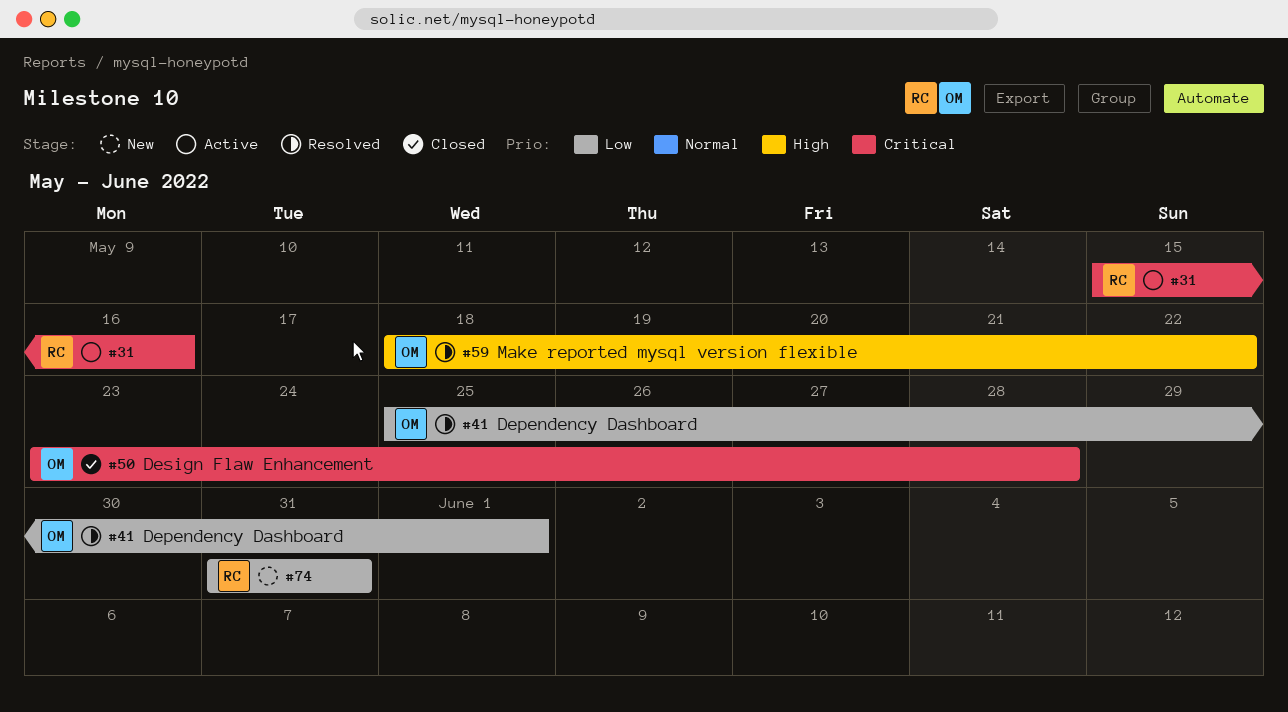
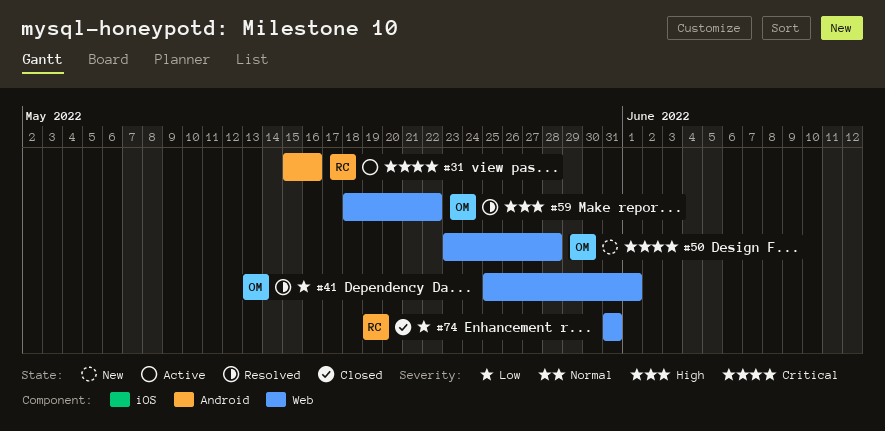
#50, status: Closed -> New
#74, status: New -> Closed

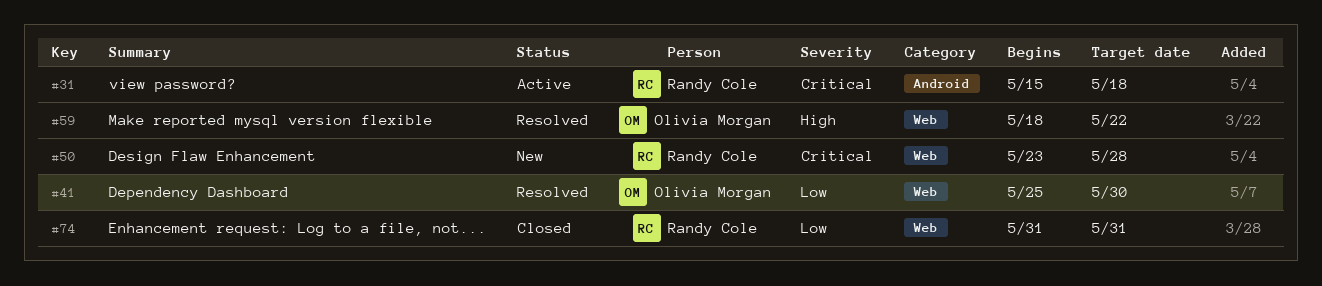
#31, due: May 16 -> May 18
#41, due: Jun 1 -> May 30
#50, owner: Olivia Morgan -> Randy Cole

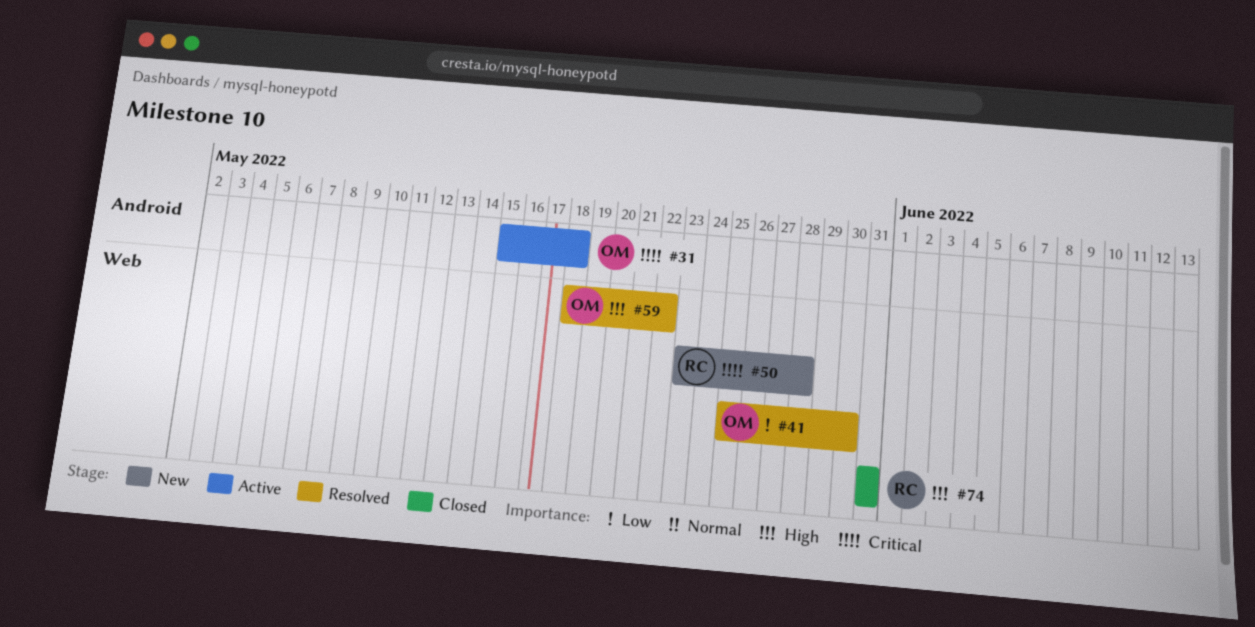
#31, owner: Randy Cole -> Olivia Morgan
#74, priority: Low -> High

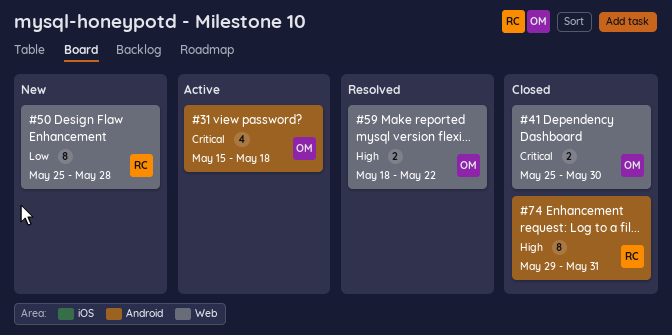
#41, status: Resolved -> Closed
#41, priority: Low -> Critical
#50, priority: Critical -> Low
#50, start: May 23 -> May 25
#74, label: Web -> Android
#74, start: May 31 -> May 29

